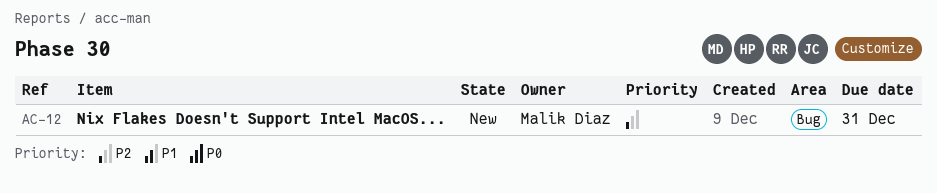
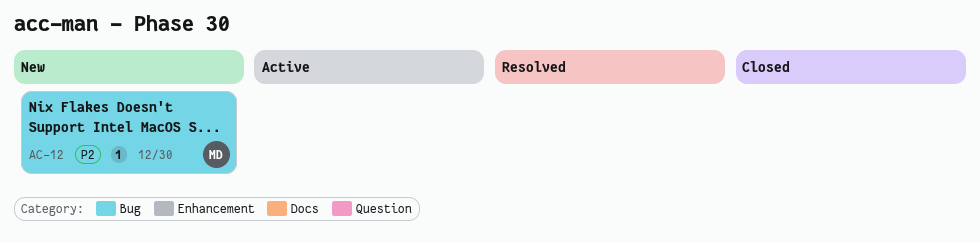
AC-12, due: Dec 31 -> Dec 30

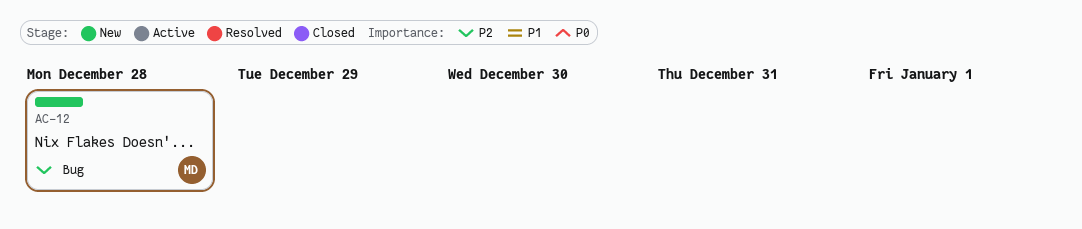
AC-12, due: Dec 30 -> Dec 28

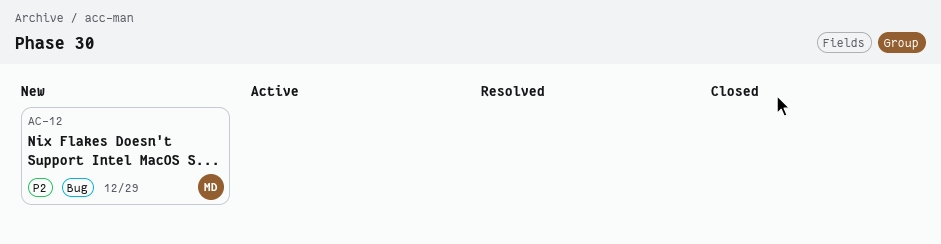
AC-12, due: Dec 28 -> Dec 29

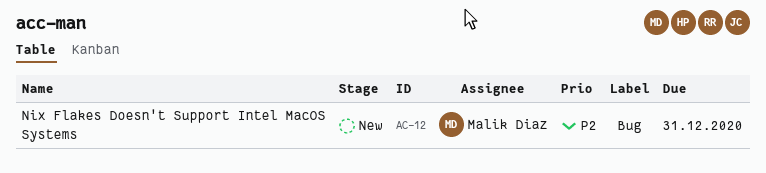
AC-12, due: Dec 29 -> Dec 31

